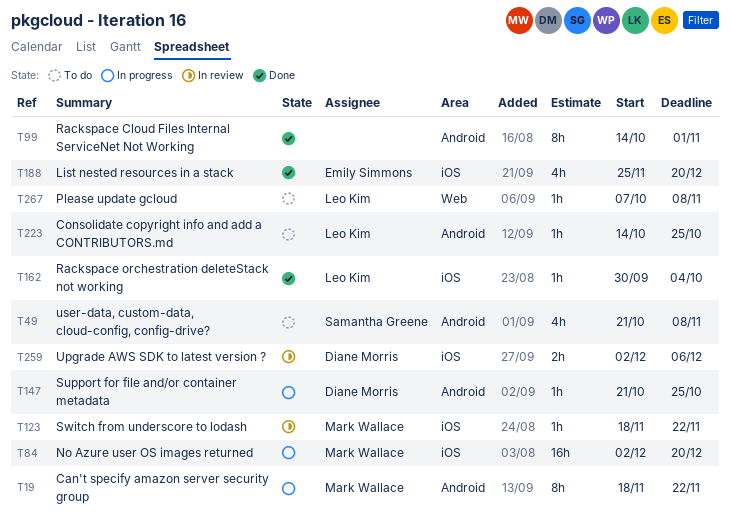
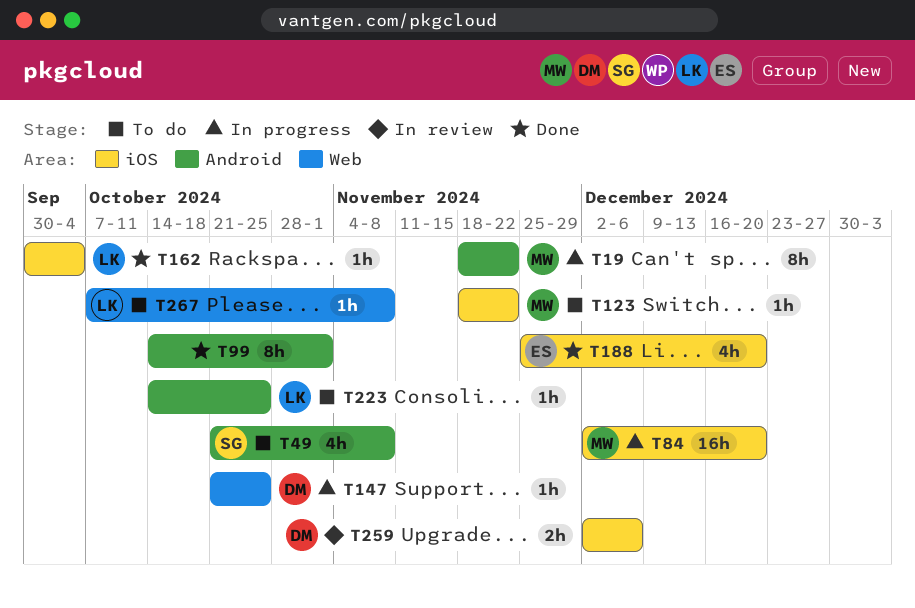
T123, status: In review -> To do
T147, label: Android -> Web

